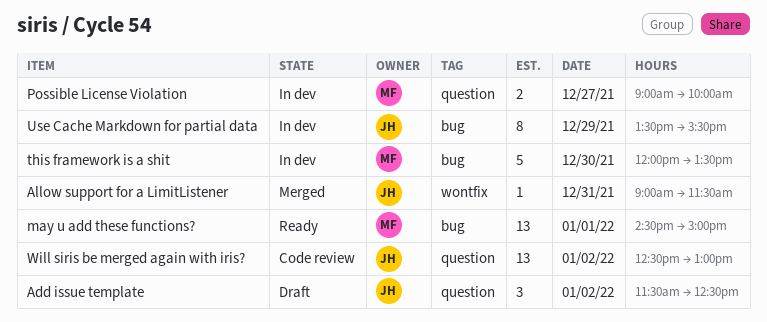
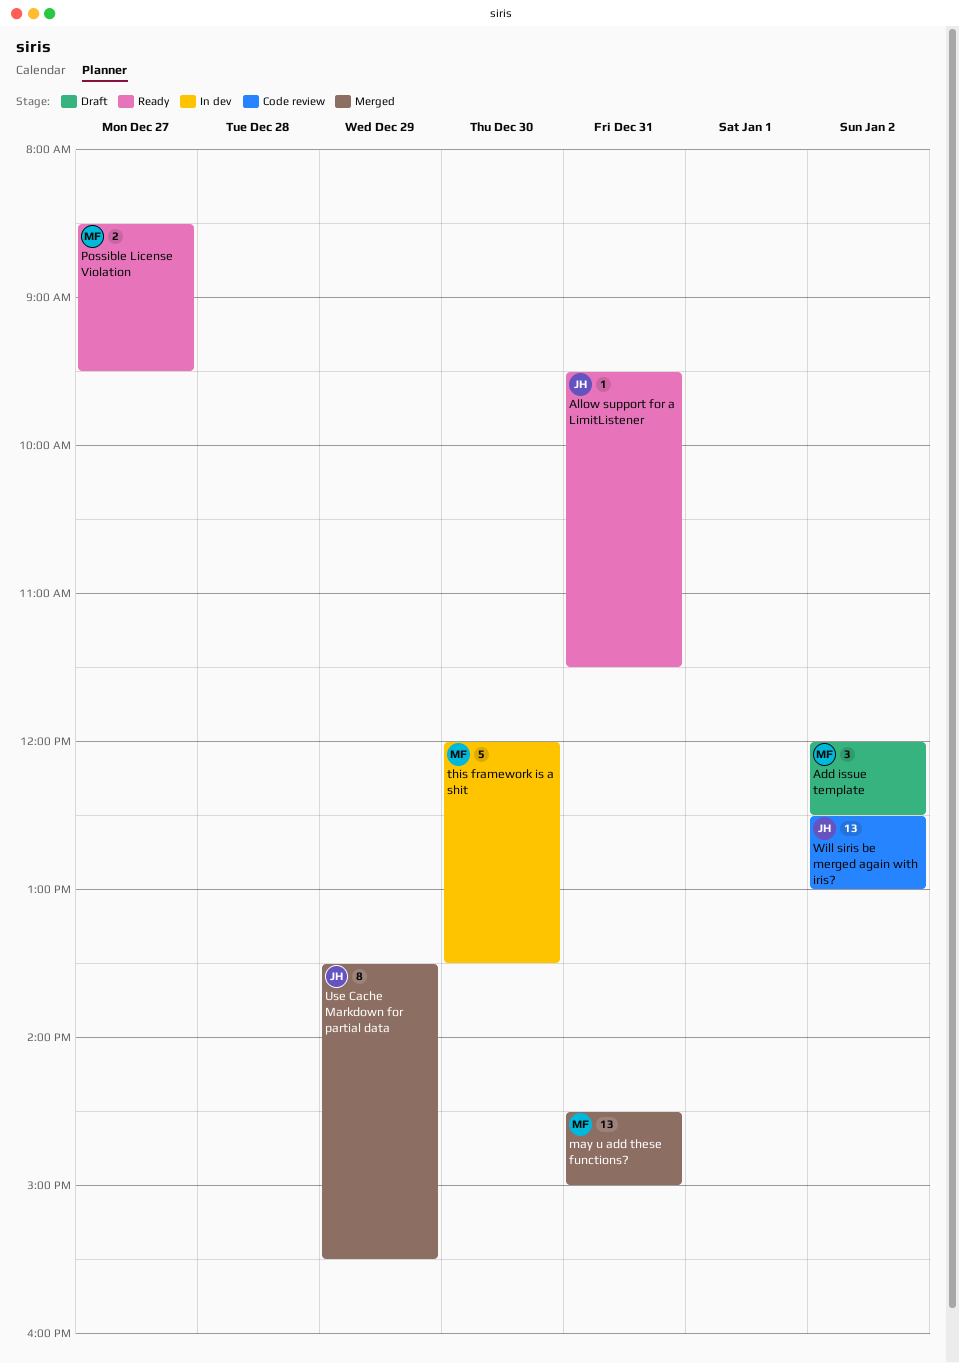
Add issue template, owner: JH -> MF
Add issue template, begins: 11:30 -> 12:00
Allow support for a LimitListener, status: Merged -> Ready
Allow support for a LimitListener, begins: 09:00 -> 09:30
may u add these functions?, status: Ready -> Merged
may u add these functions?, day: Jan 1 -> Dec 31
Possible License Violation, status: In dev -> Ready
Possible License Violation, begins: 09:00 -> 08:30
Possible License Violation, ends: 10:00 -> 09:30
Use Cache Markdown for partial data, status: In dev -> Merged

